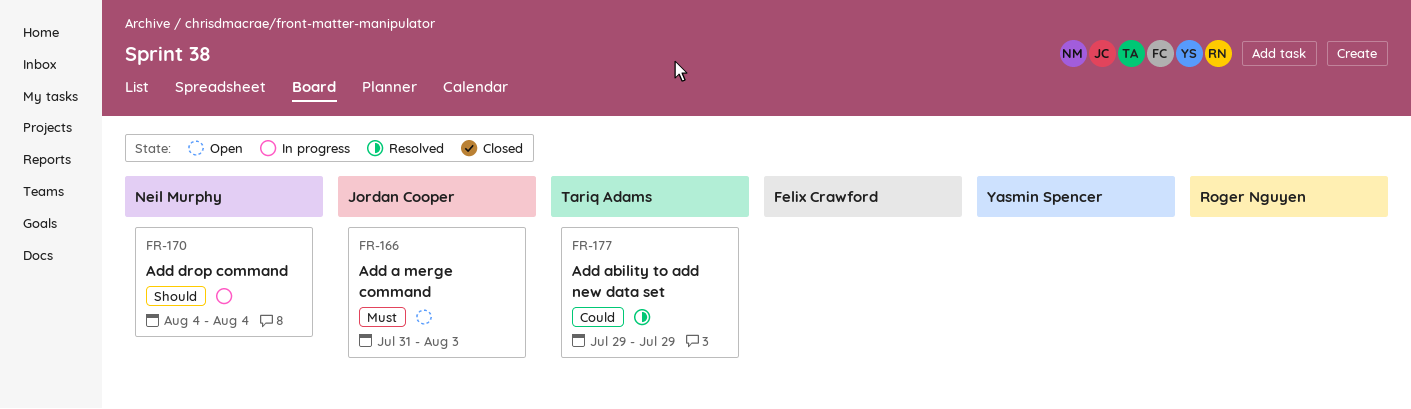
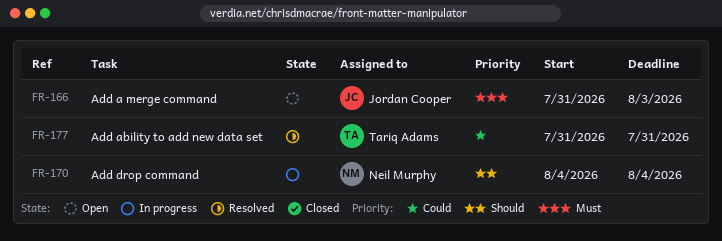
FR-177, start: Jul 29 -> Jul 31
FR-177, due: Jul 29 -> Jul 31

